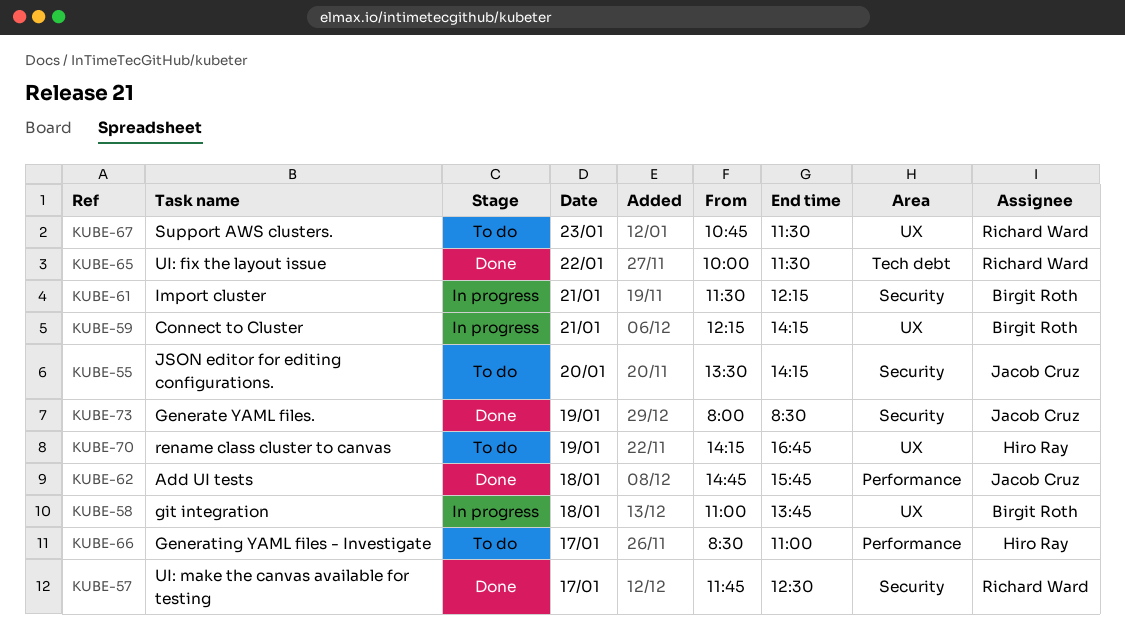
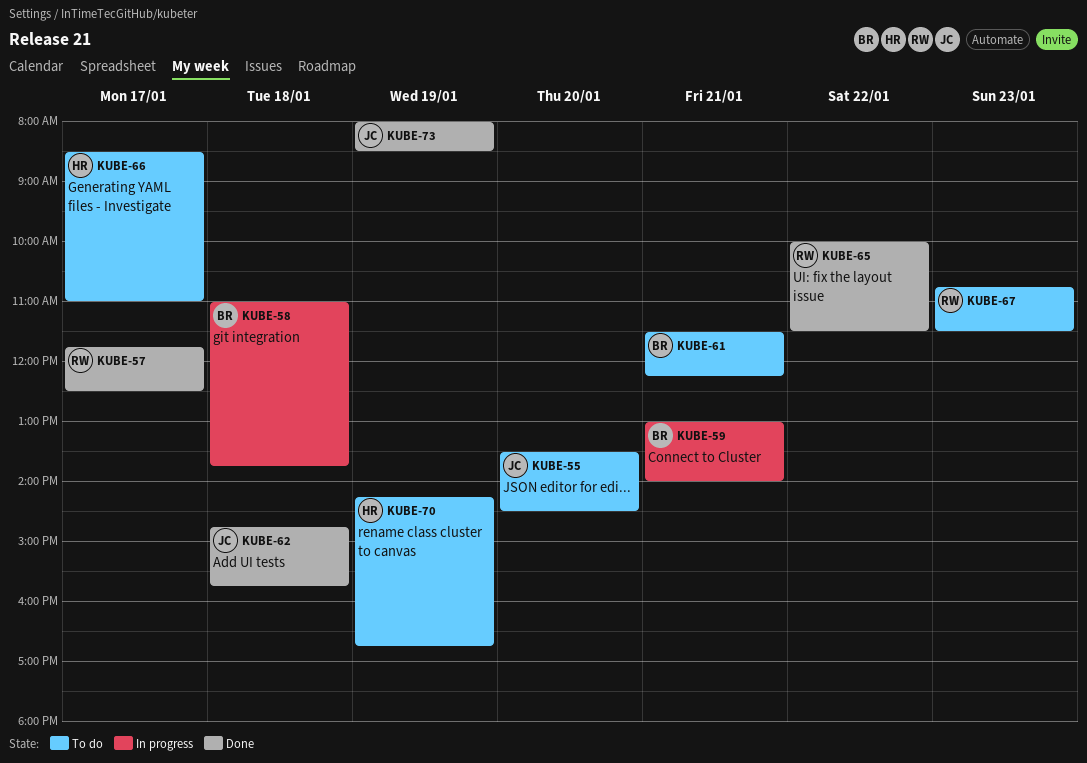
KUBE-55, ends: 14:15 -> 14:30
KUBE-59, begins: 12:15 -> 13:00
KUBE-59, ends: 14:15 -> 14:00
KUBE-61, status: In progress -> To do

